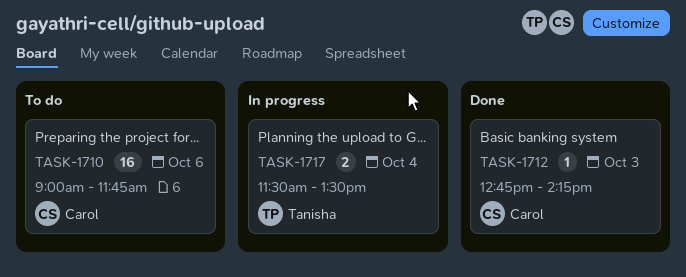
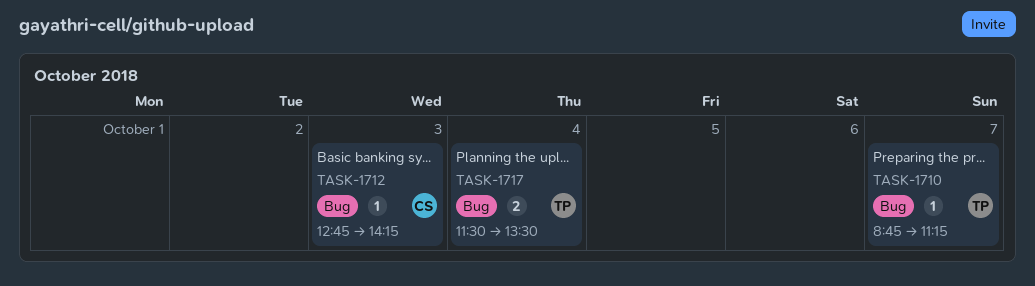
TASK-1710, owner: Carol -> Tanisha
TASK-1710, estimate: 16 -> 1
TASK-1710, day: Oct 6 -> Oct 7
TASK-1710, begins: 09:00 -> 08:45
TASK-1710, ends: 11:45 -> 11:15

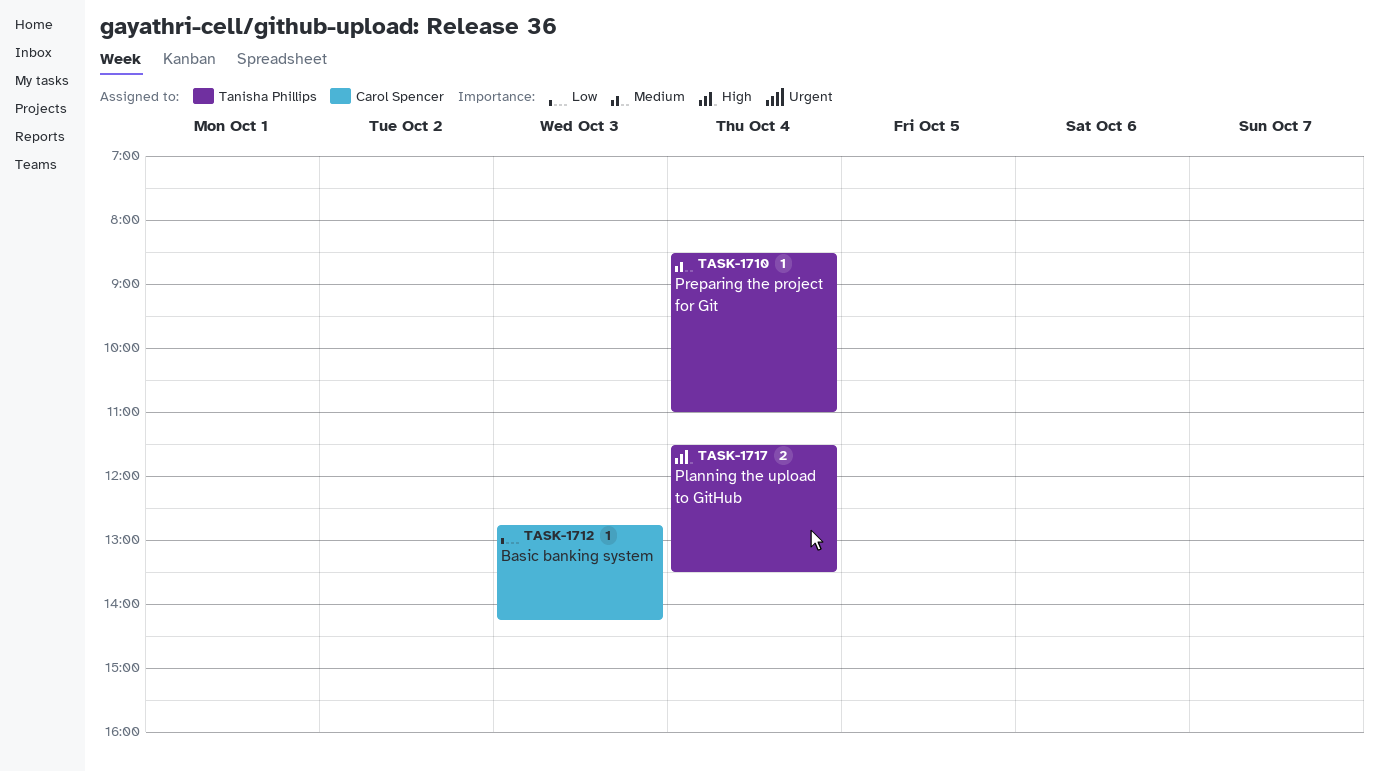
TASK-1710, day: Oct 7 -> Oct 4
TASK-1710, begins: 08:45 -> 08:30
TASK-1710, ends: 11:15 -> 11:00

